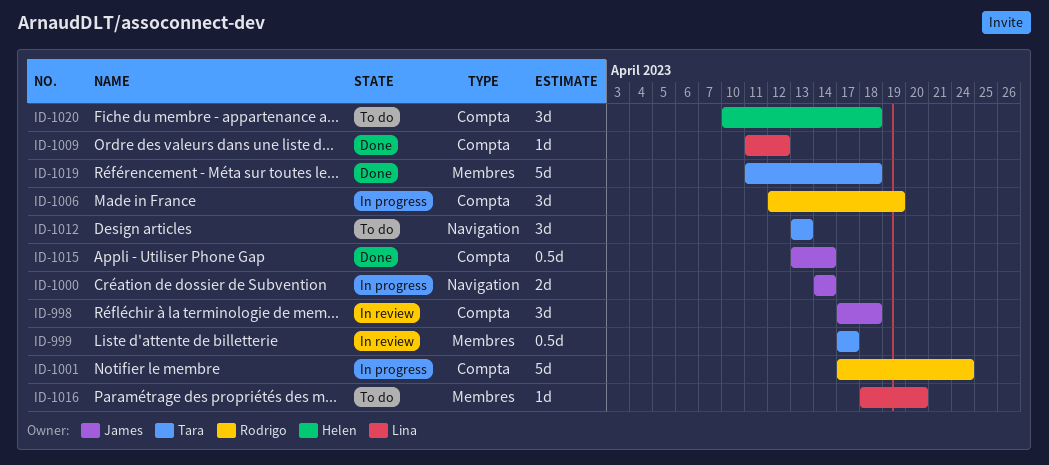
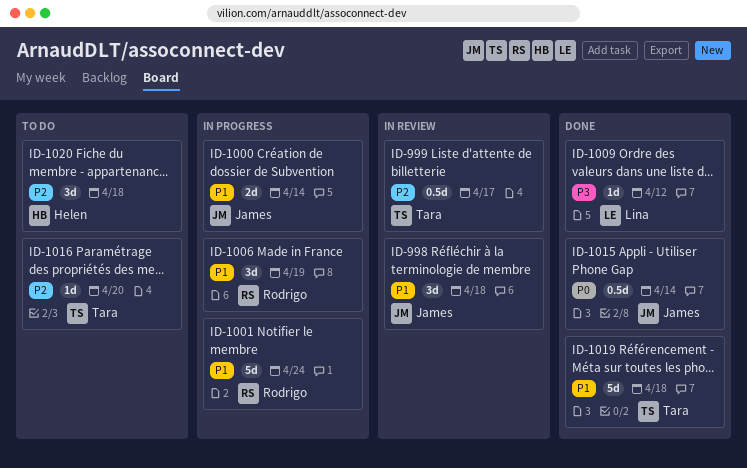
ID-1012: present -> none
ID-1016, owner: Lina -> Tara

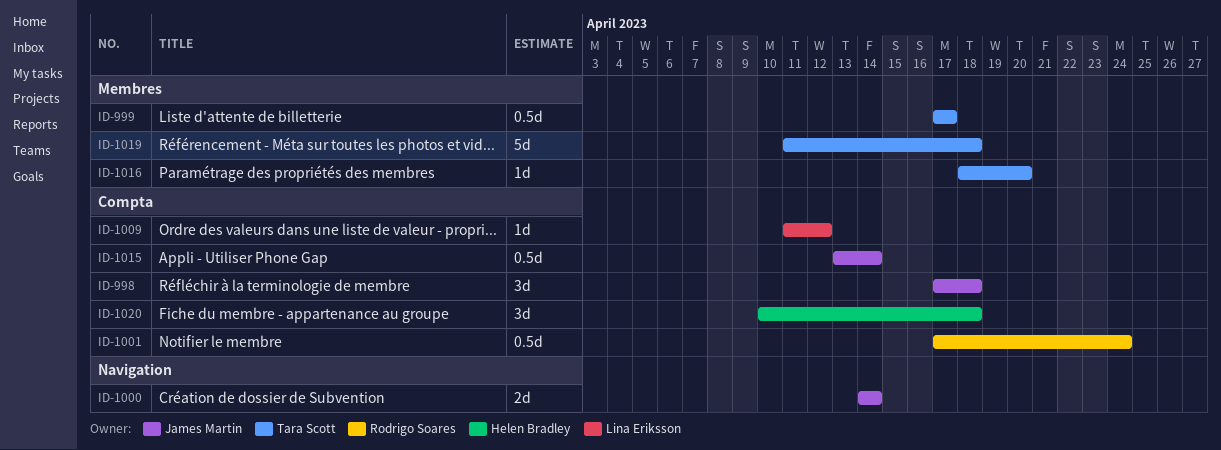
ID-1001, estimate: 5d -> 0.5d
ID-1006: present -> none

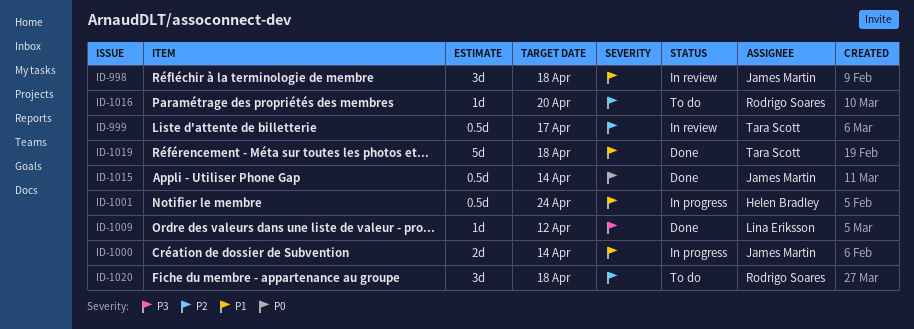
ID-1001, owner: Rodrigo Soares -> Helen Bradley
ID-1016, owner: Tara Scott -> Rodrigo Soares
ID-1020, owner: Helen Bradley -> Rodrigo Soares

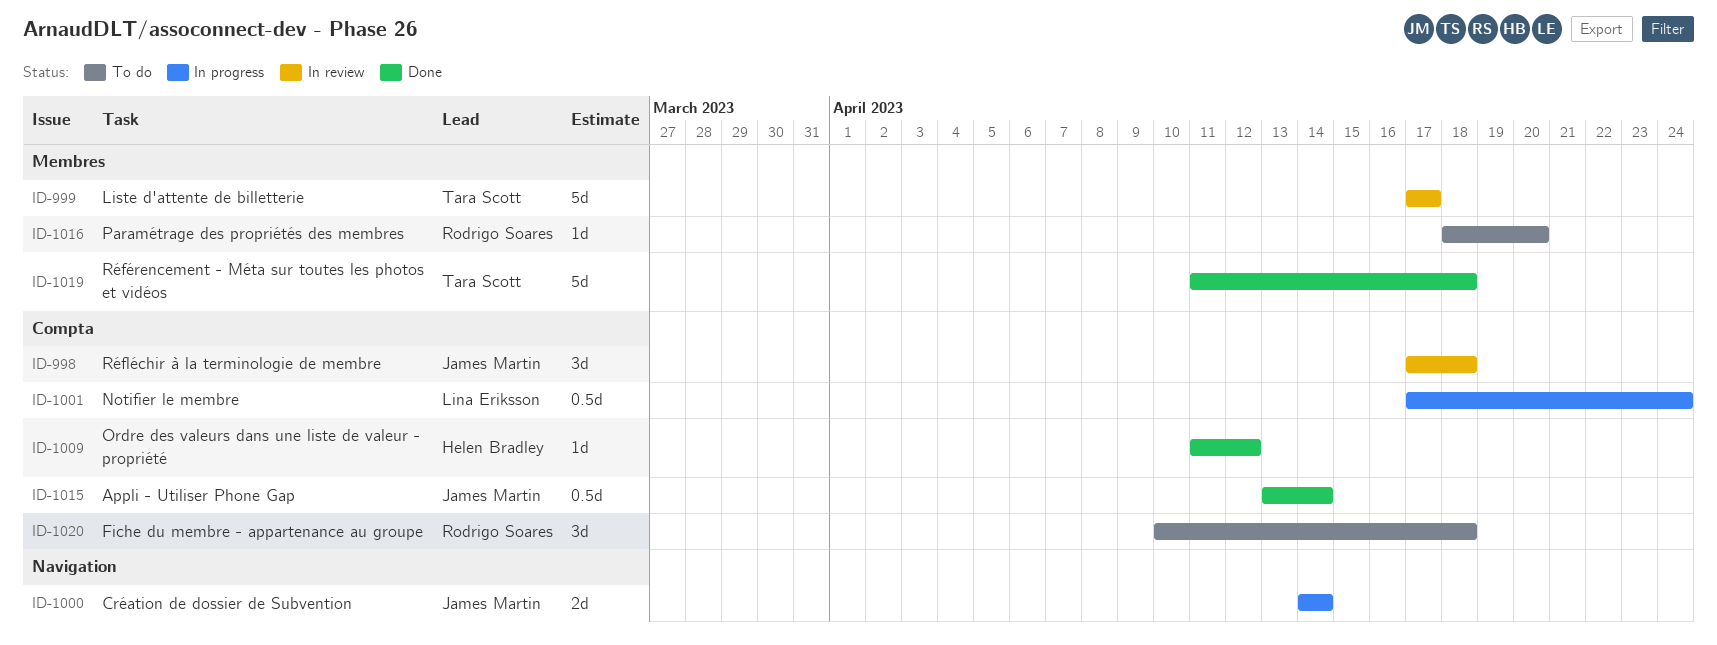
ID-999, estimate: 0.5d -> 5d
ID-1001, owner: Helen Bradley -> Lina Eriksson
ID-1009, owner: Lina Eriksson -> Helen Bradley

